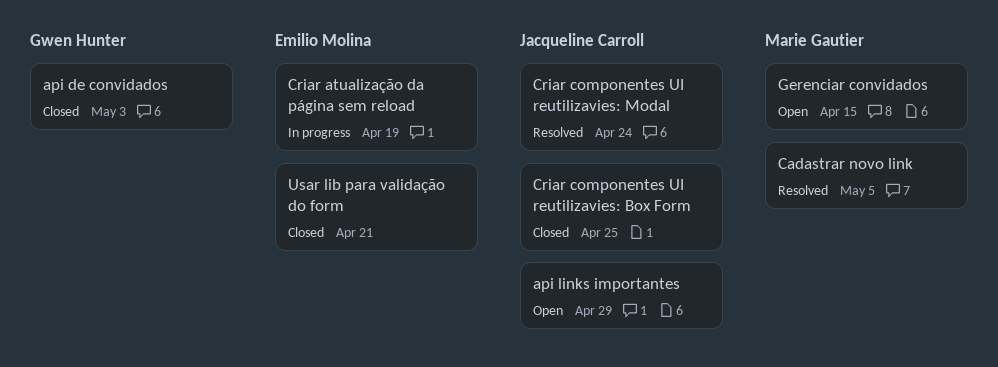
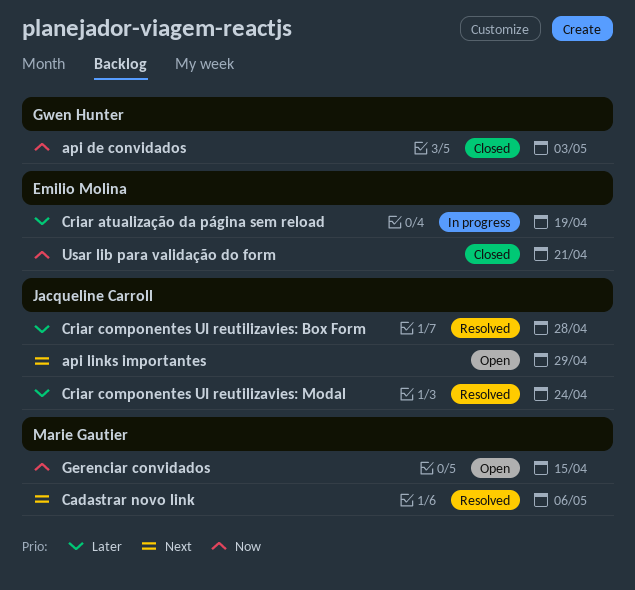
Cadastrar novo link, due: May 5 -> May 6
Criar componentes UI reutilizavies: Box Form, status: Closed -> Resolved
Criar componentes UI reutilizavies: Box Form, due: Apr 25 -> Apr 28

